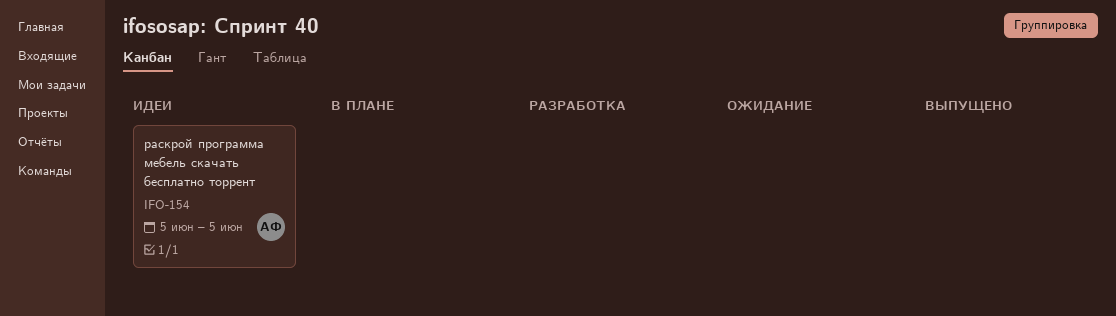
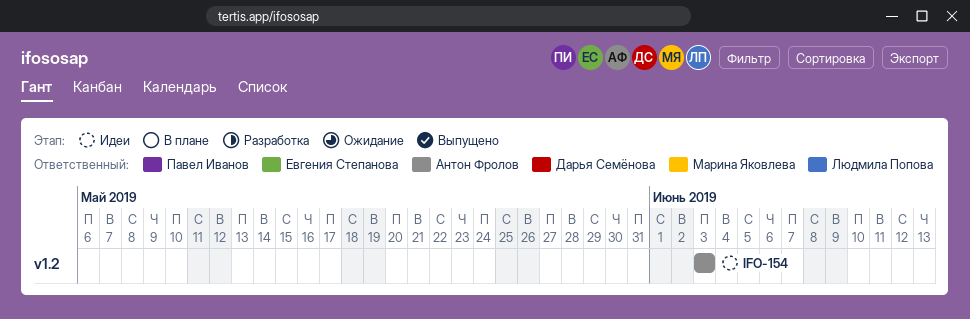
IFO-154, start: Jun 5 -> Jun 3
IFO-154, due: Jun 5 -> Jun 3

